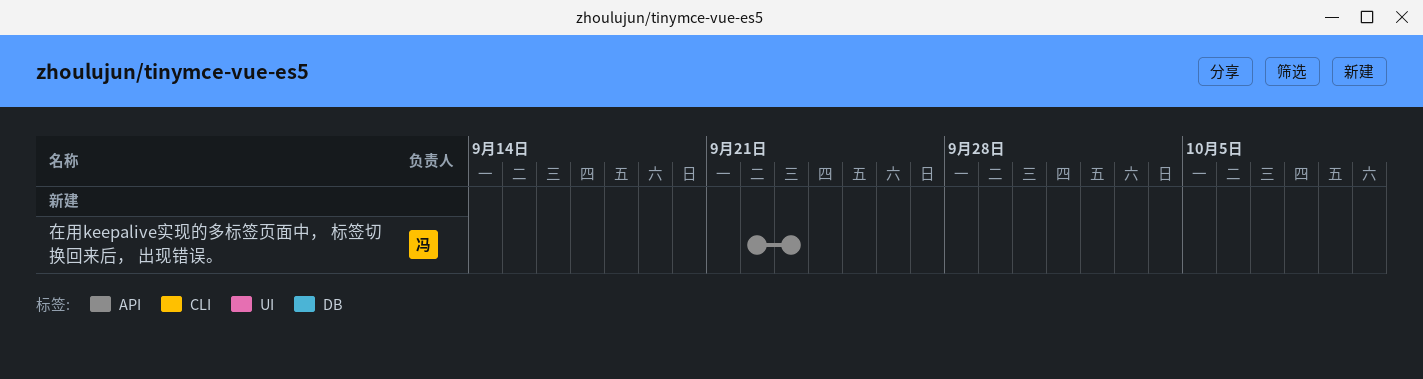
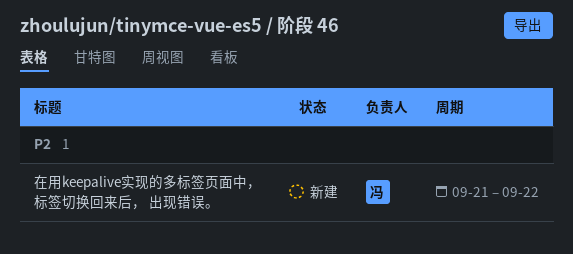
在用keepalive实现的多标签页面中， 标签切换回来后， 出现错误。, start: Sep 22 -> Sep 21
在用keepalive实现的多标签页面中， 标签切换回来后， 出现错误。, due: Sep 23 -> Sep 22

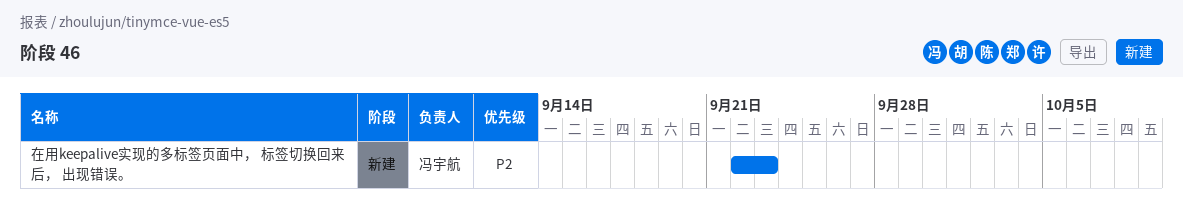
在用keepalive实现的多标签页面中， 标签切换回来后， 出现错误。, start: Sep 21 -> Sep 22
在用keepalive实现的多标签页面中， 标签切换回来后， 出现错误。, due: Sep 22 -> Sep 23

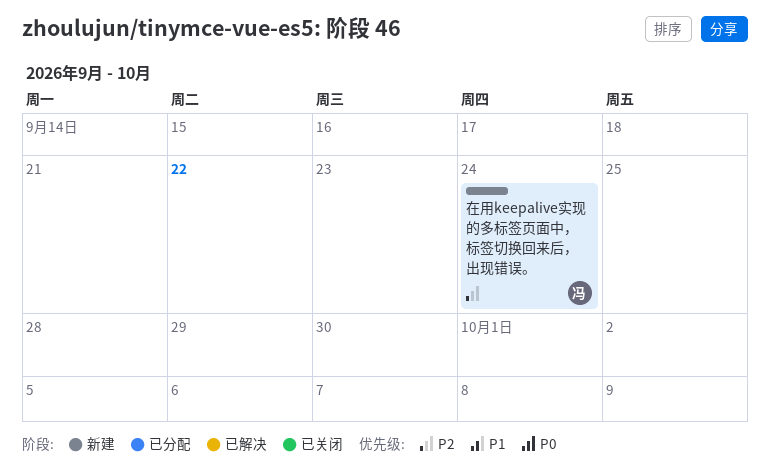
在用keepalive实现的多标签页面中， 标签切换回来后， 出现错误。, due: Sep 23 -> Sep 24

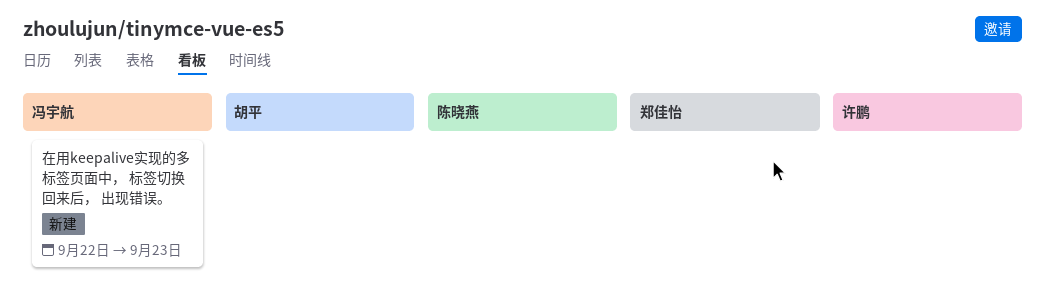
在用keepalive实现的多标签页面中， 标签切换回来后， 出现错误。, due: Sep 24 -> Sep 23

